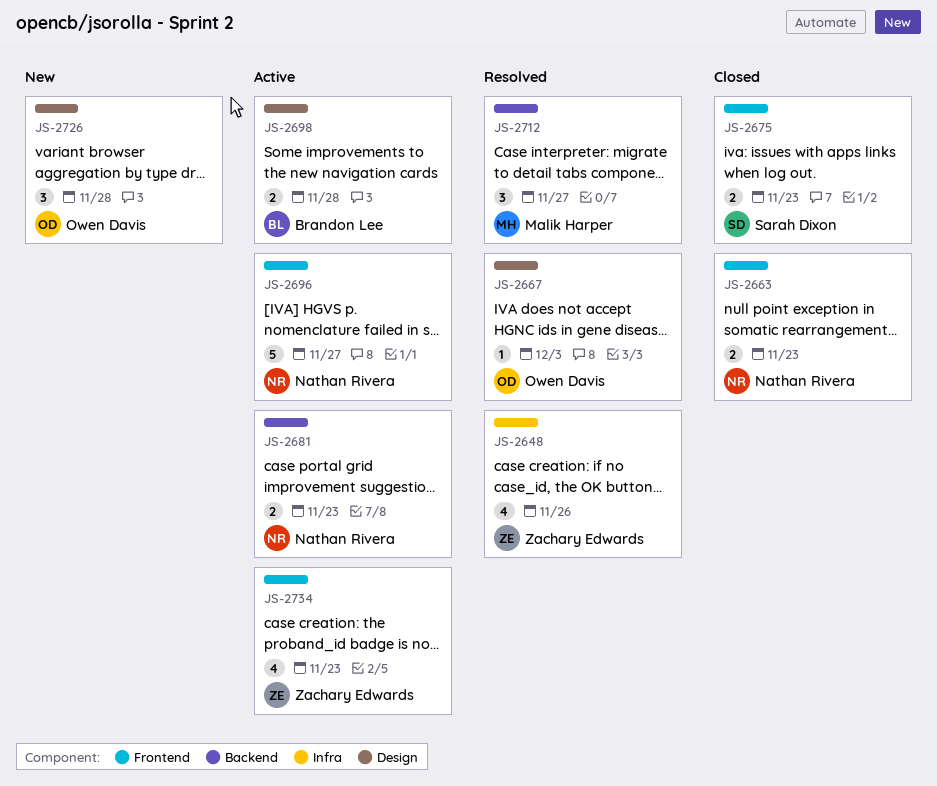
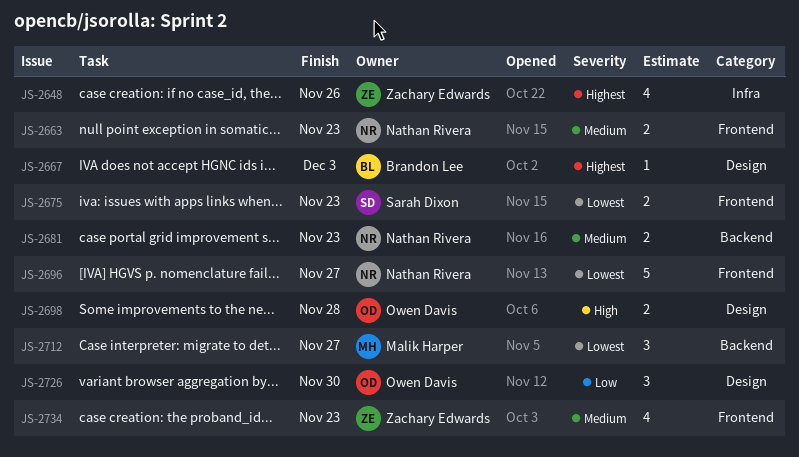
JS-2667, owner: Owen Davis -> Brandon Lee
JS-2698, owner: Brandon Lee -> Owen Davis
JS-2726, due: Nov 28 -> Nov 30

